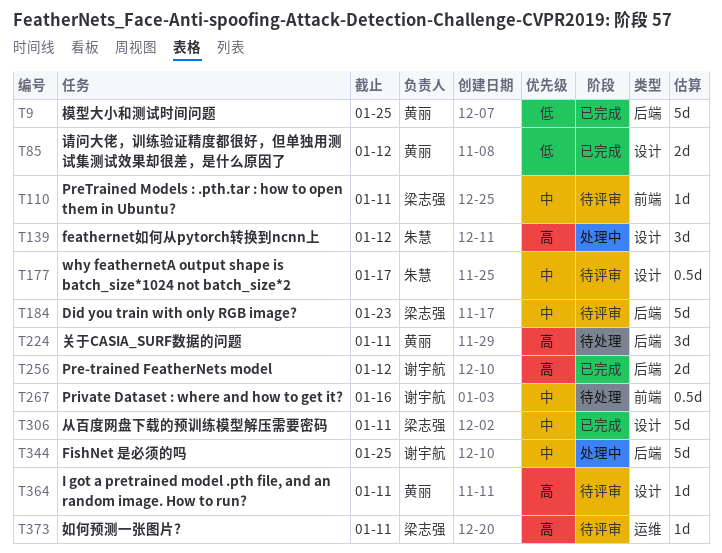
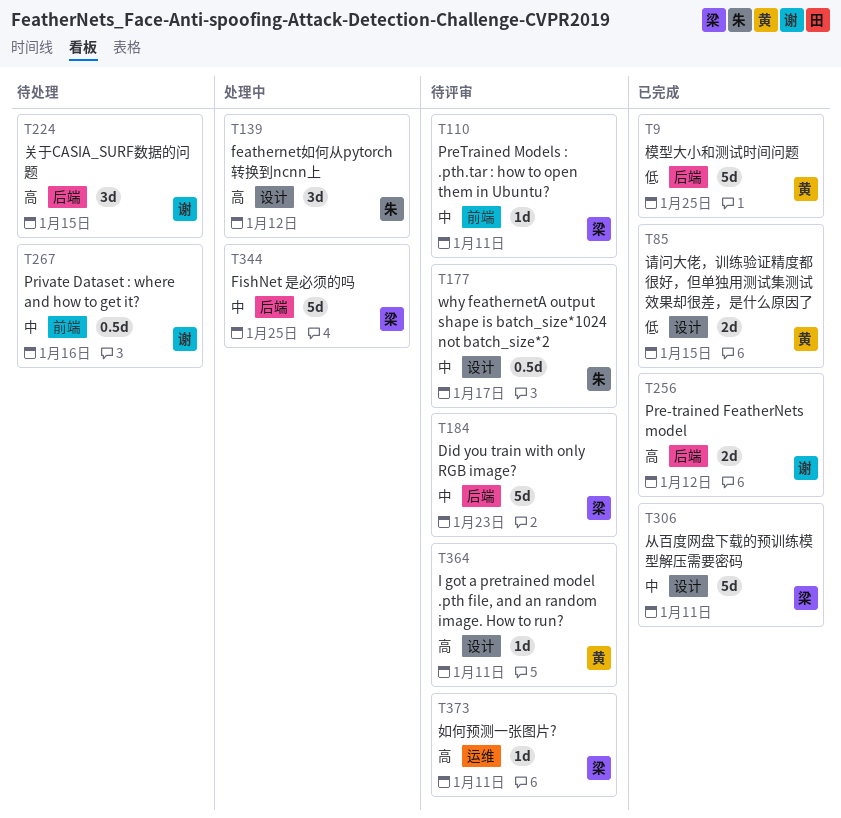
T85, due: Jan 12 -> Jan 15
T224, owner: 黄丽 -> 谢宇航
T224, due: Jan 11 -> Jan 15
T344, owner: 谢宇航 -> 梁志强

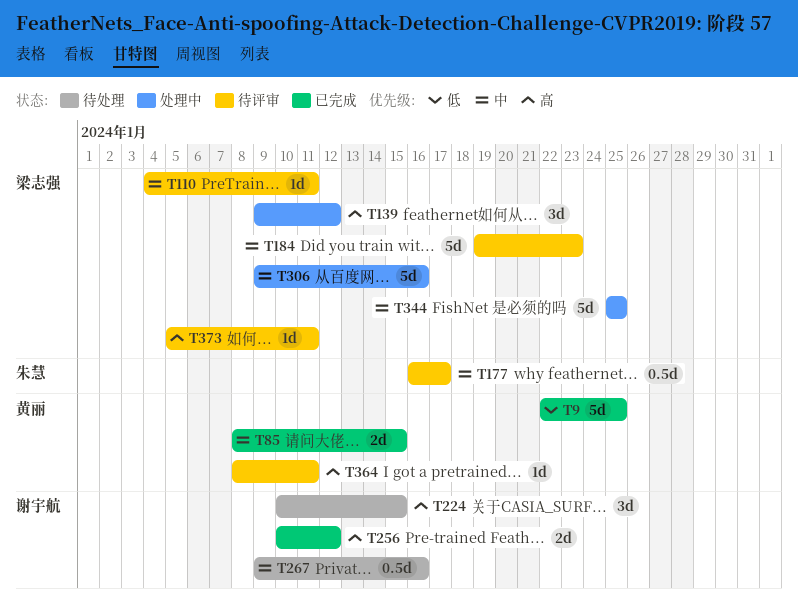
T85, priority: 低 -> 中
T139, owner: 朱慧 -> 梁志强
T306, status: 已完成 -> 处理中
T306, due: Jan 11 -> Jan 16

